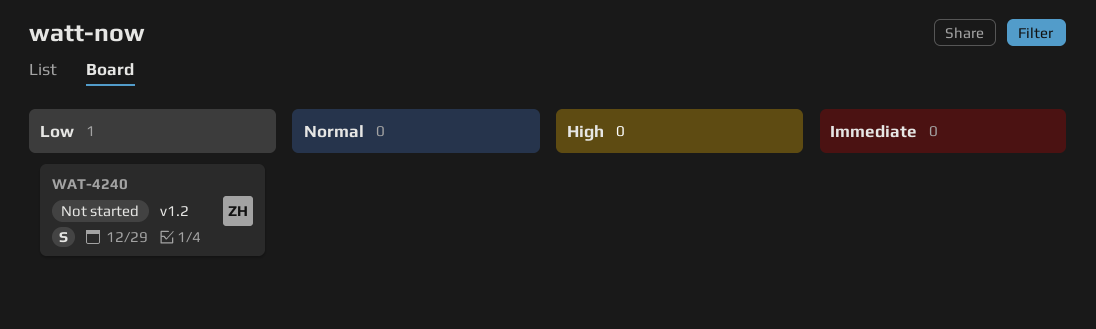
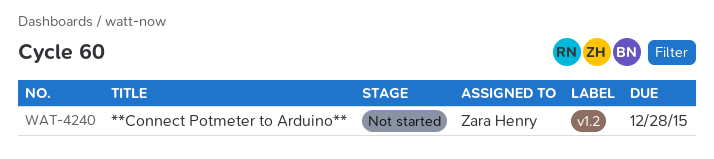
WAT-4240, due: Dec 29 -> Dec 28

